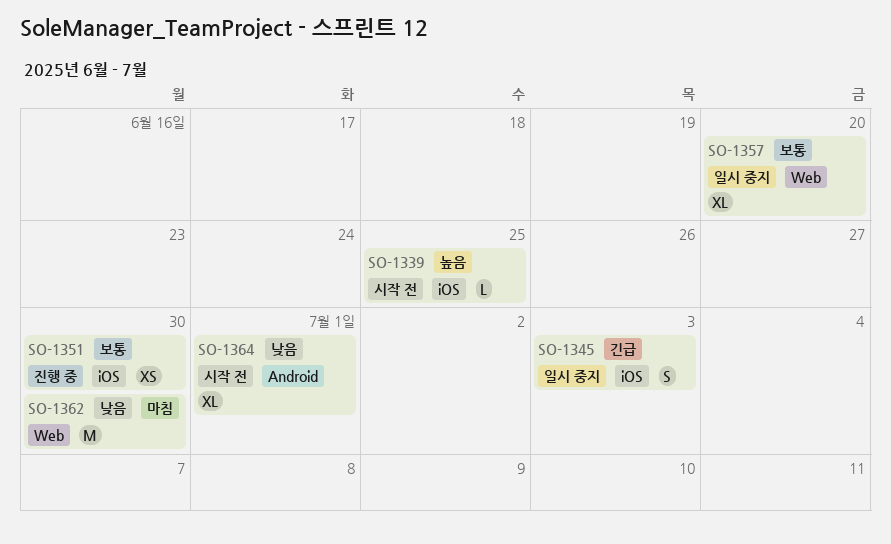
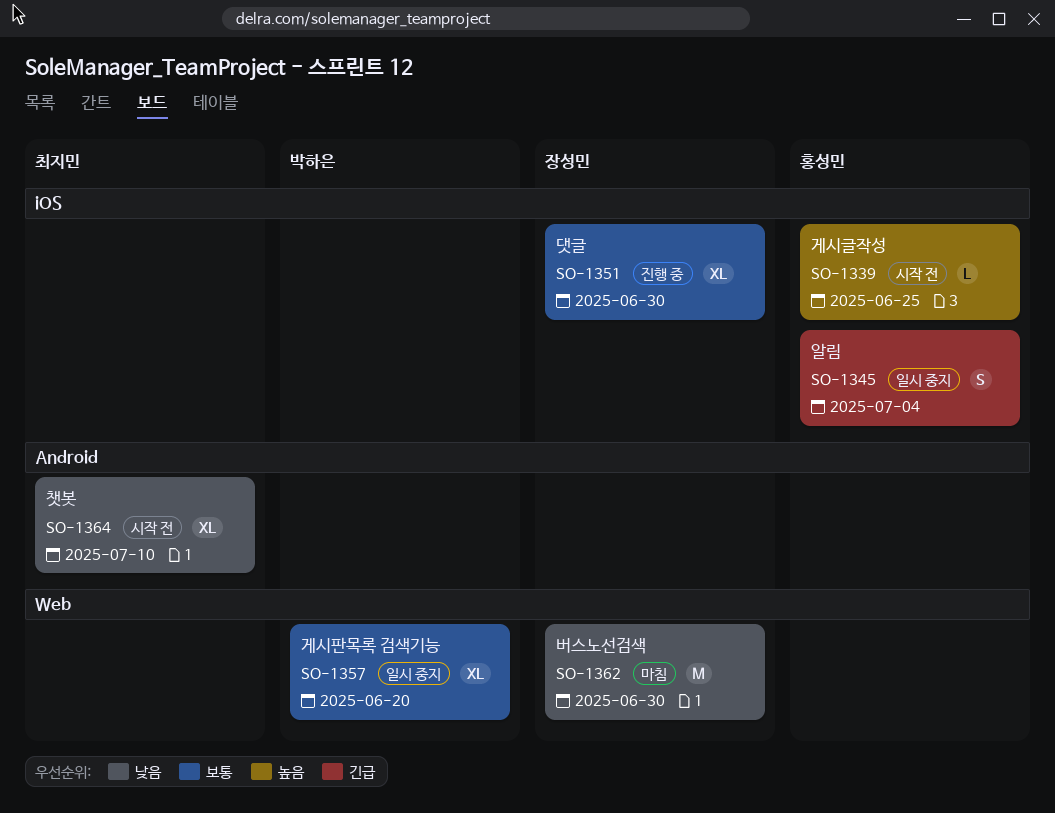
SO-1345, due: Jul 3 -> Jul 4
SO-1351, estimate: XS -> XL
SO-1364, due: Jul 1 -> Jul 10

